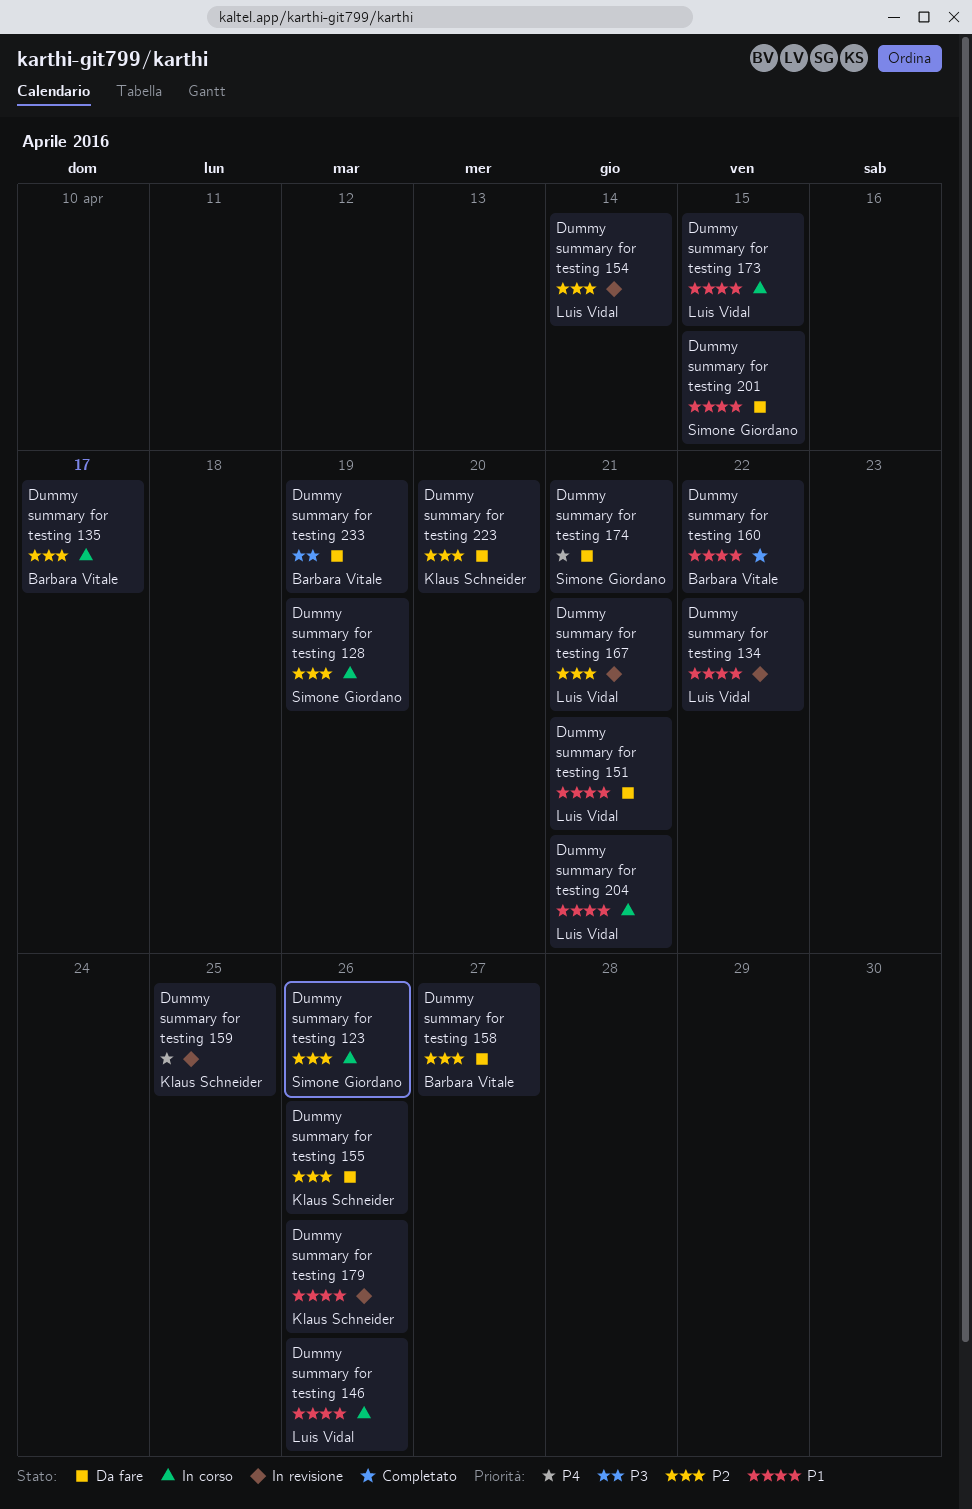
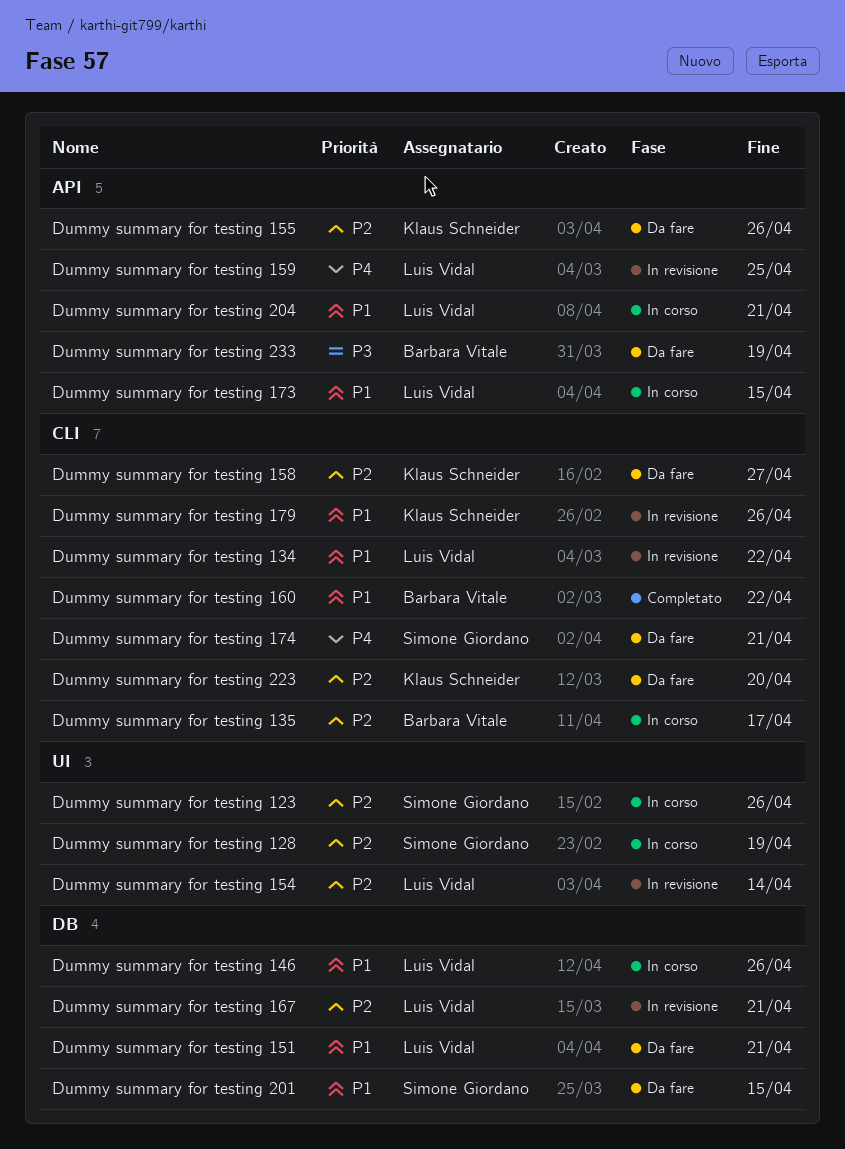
Dummy summary for testing 158, owner: Barbara Vitale -> Klaus Schneider
Dummy summary for testing 159, owner: Klaus Schneider -> Luis Vidal

